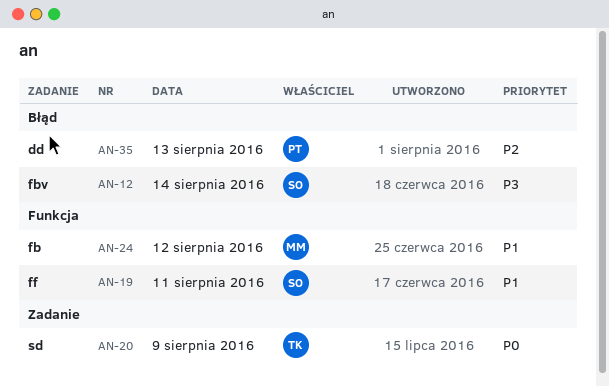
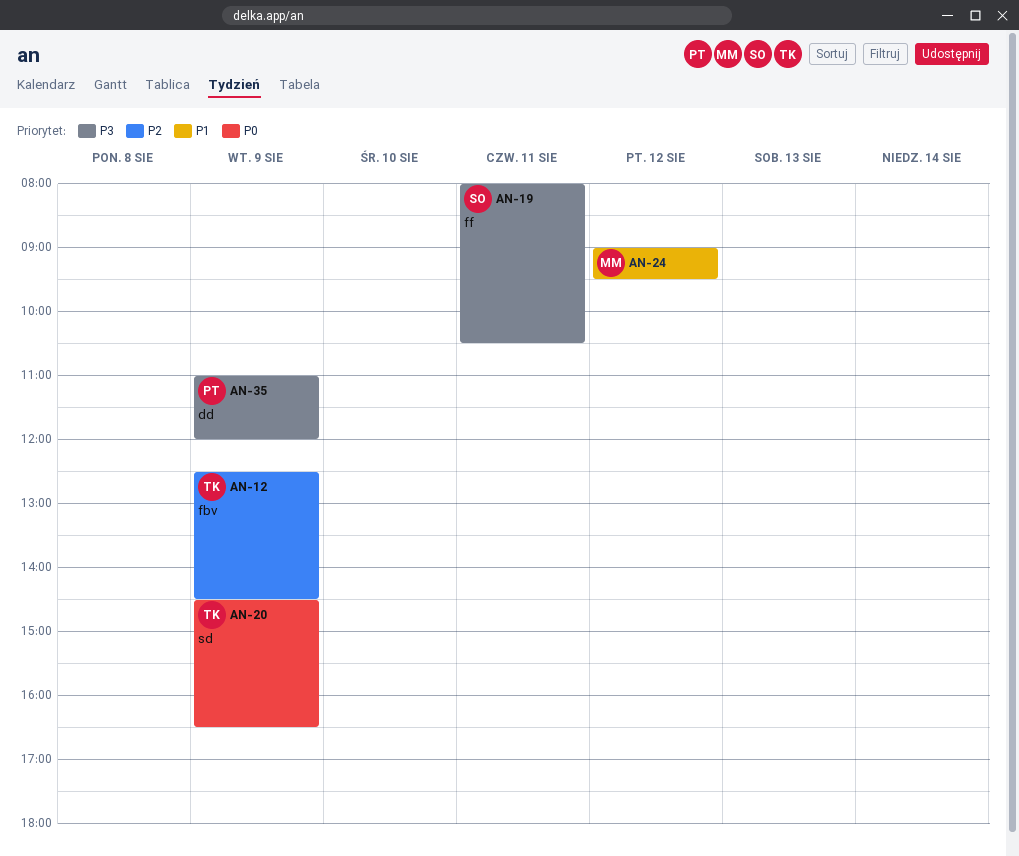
AN-12, owner: SO -> TK
AN-12, priority: P3 -> P2
AN-12, day: Aug 14 -> Aug 9
AN-19, priority: P1 -> P3
AN-35, priority: P2 -> P3
AN-35, day: Aug 13 -> Aug 9

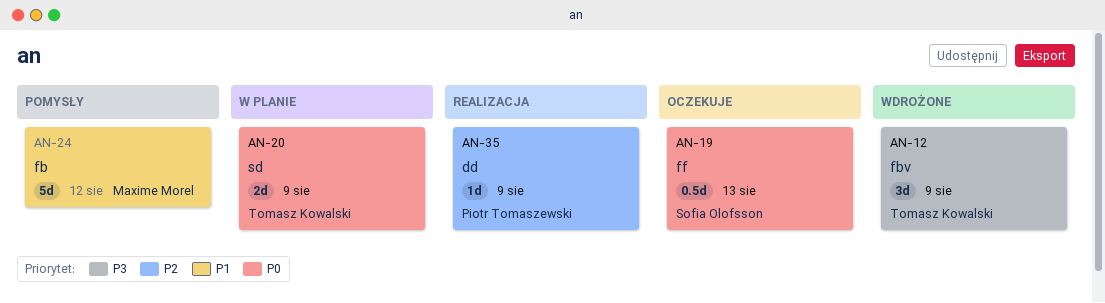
AN-12, priority: P2 -> P3
AN-19, priority: P3 -> P0
AN-19, day: Aug 11 -> Aug 13
AN-35, priority: P3 -> P2

